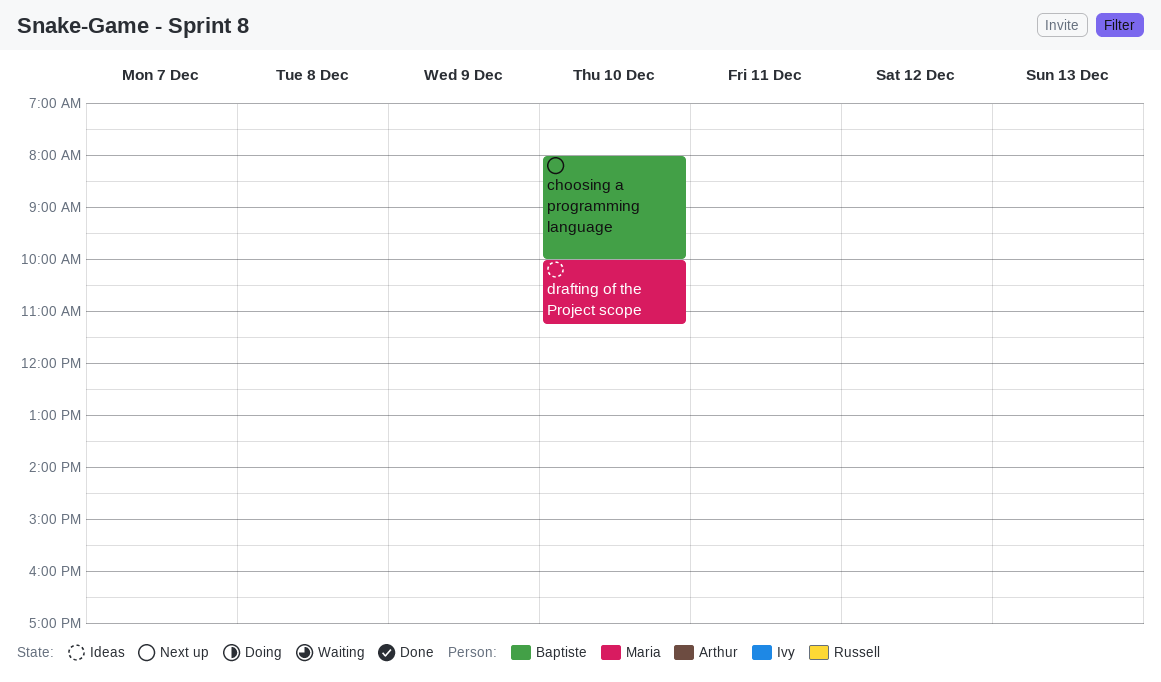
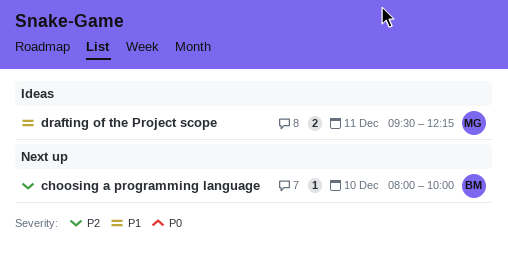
drafting of the Project scope, day: Dec 10 -> Dec 11
drafting of the Project scope, begins: 10:00 -> 09:30
drafting of the Project scope, ends: 11:15 -> 12:15

